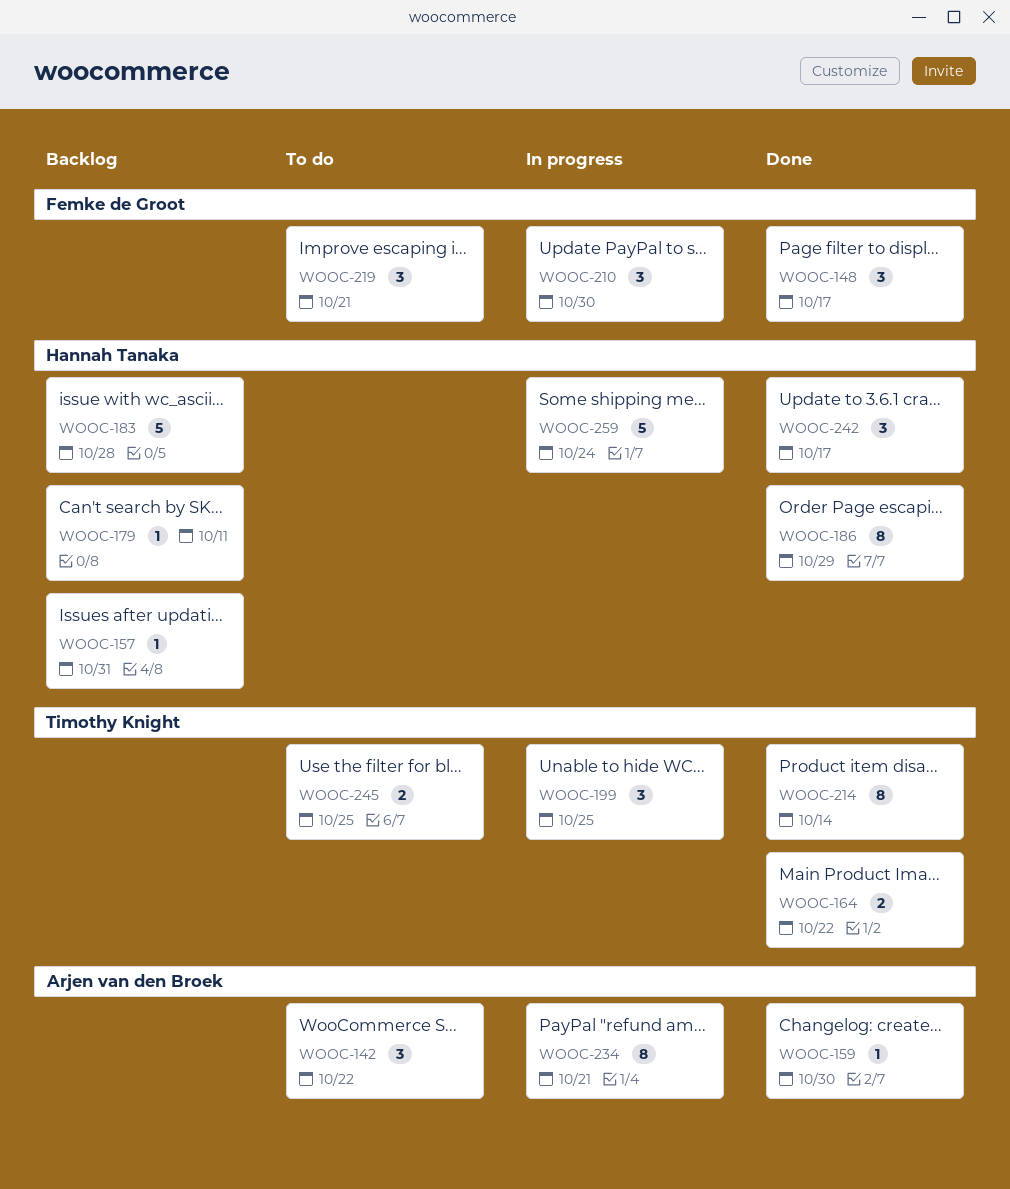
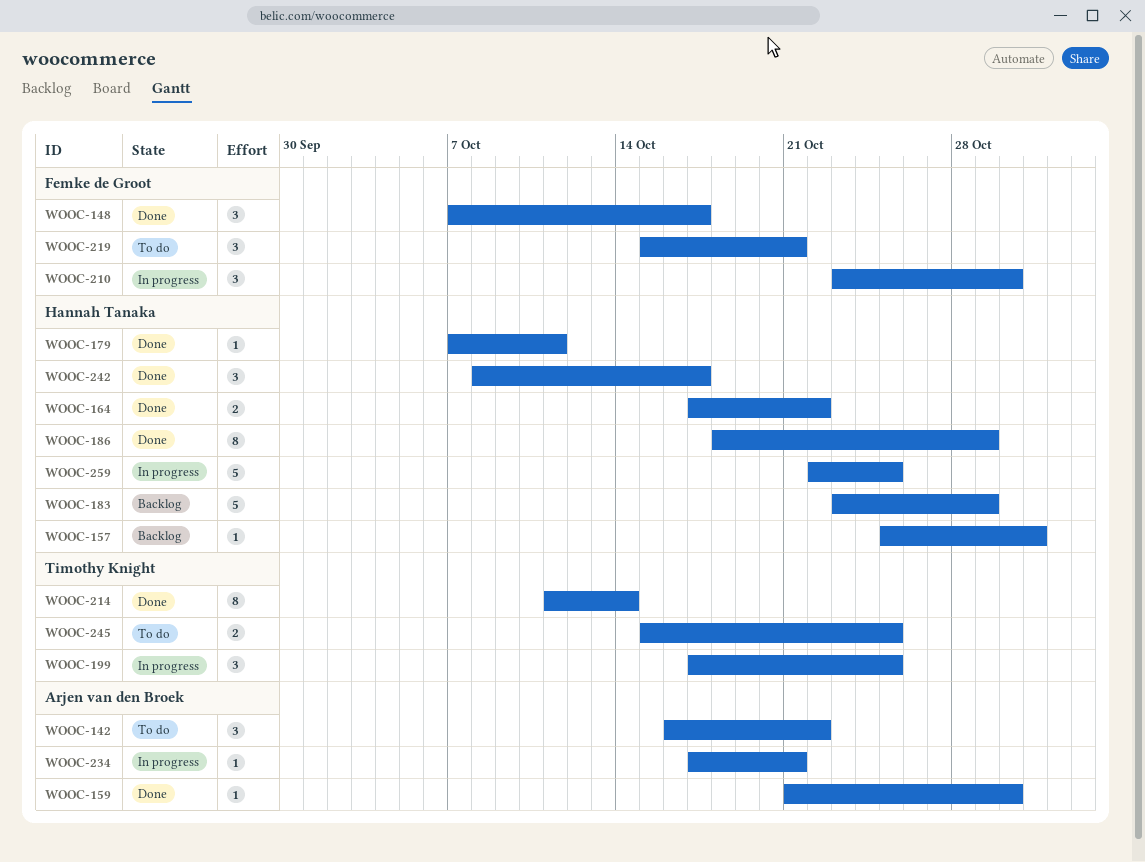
WOOC-164, owner: Timothy Knight -> Hannah Tanaka
WOOC-179, status: Backlog -> Done
WOOC-183, due: Oct 28 -> Oct 29
WOOC-234, estimate: 8 -> 1
WOOC-259, due: Oct 24 -> Oct 25

